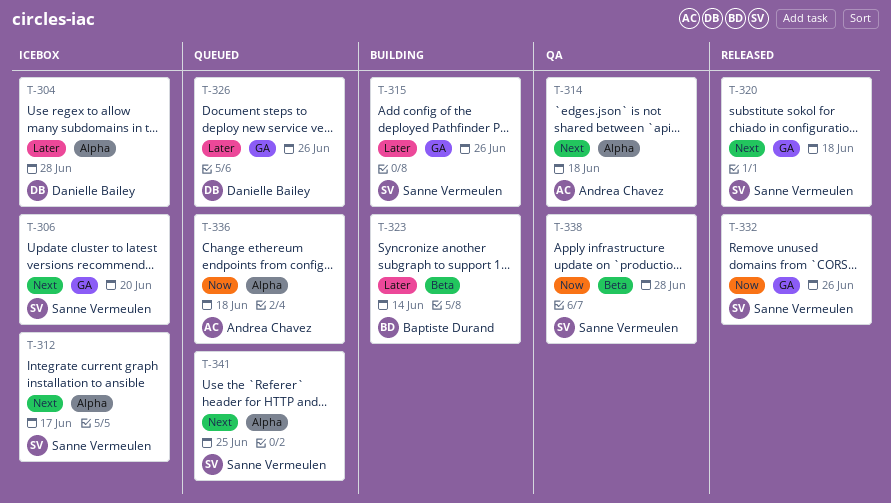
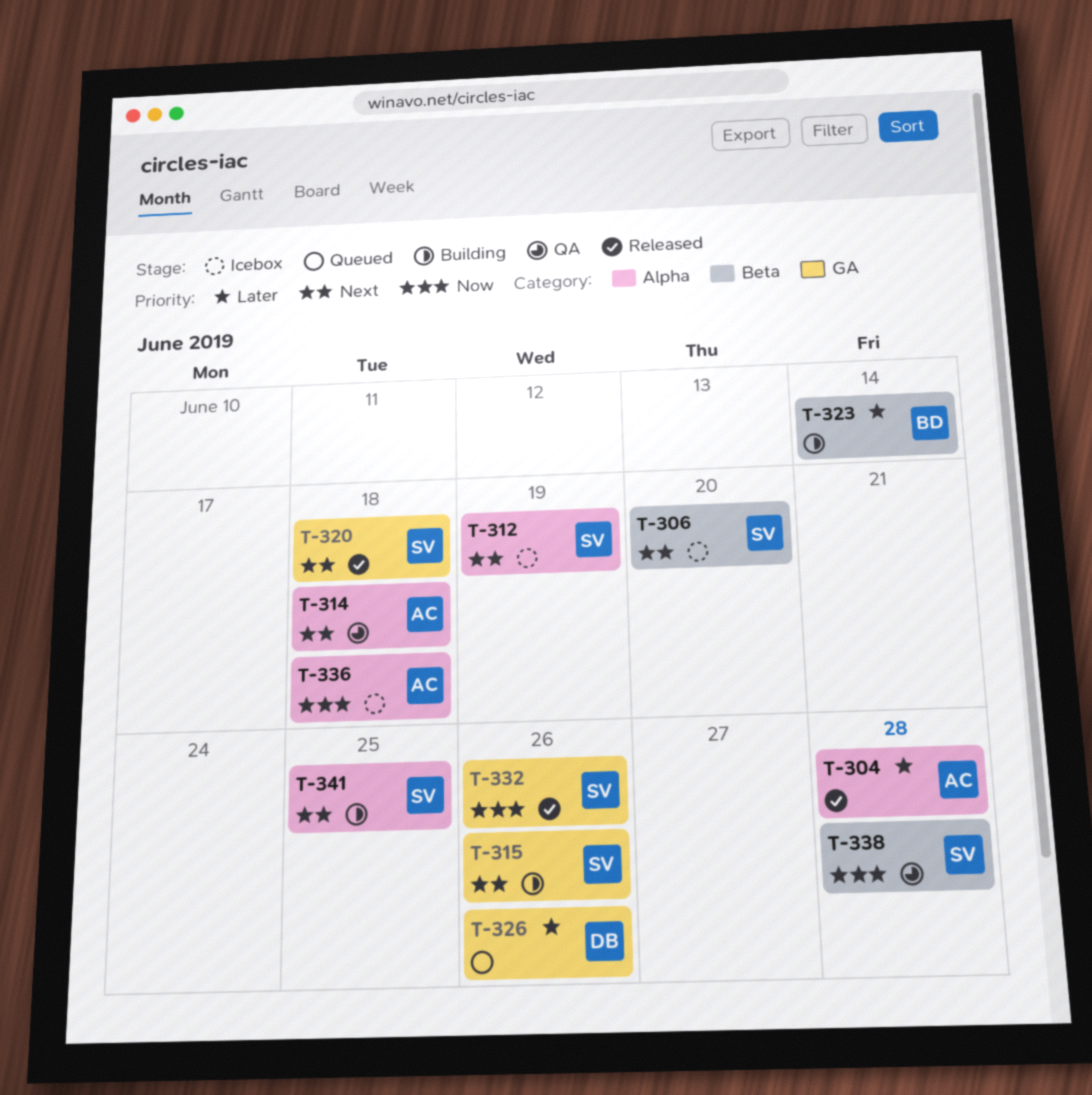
T-304, status: Icebox -> Released
T-304, owner: Danielle Bailey -> Andrea Chavez
T-306, label: GA -> Beta
T-312, due: Jun 17 -> Jun 19
T-315, priority: Later -> Next
T-336, status: Queued -> Icebox
T-341, status: Queued -> Building

